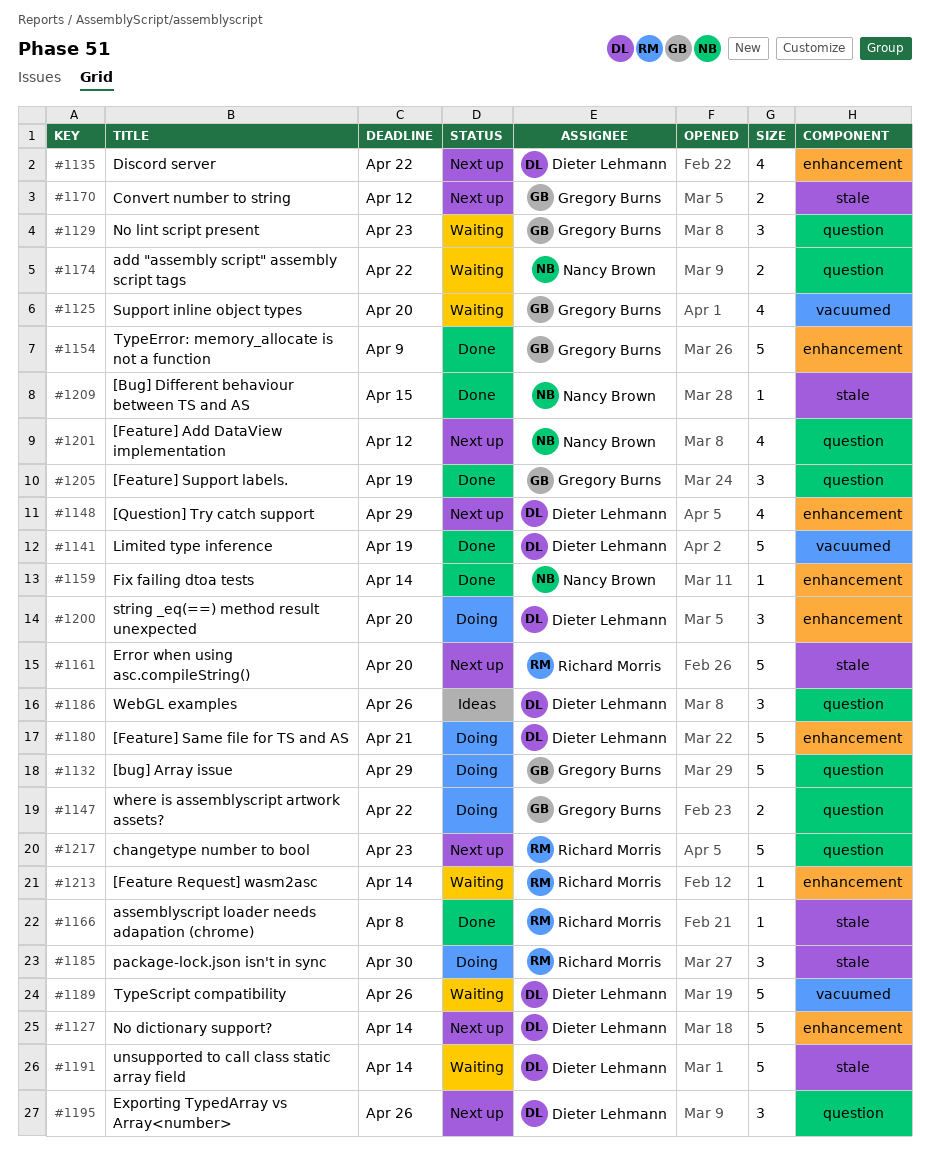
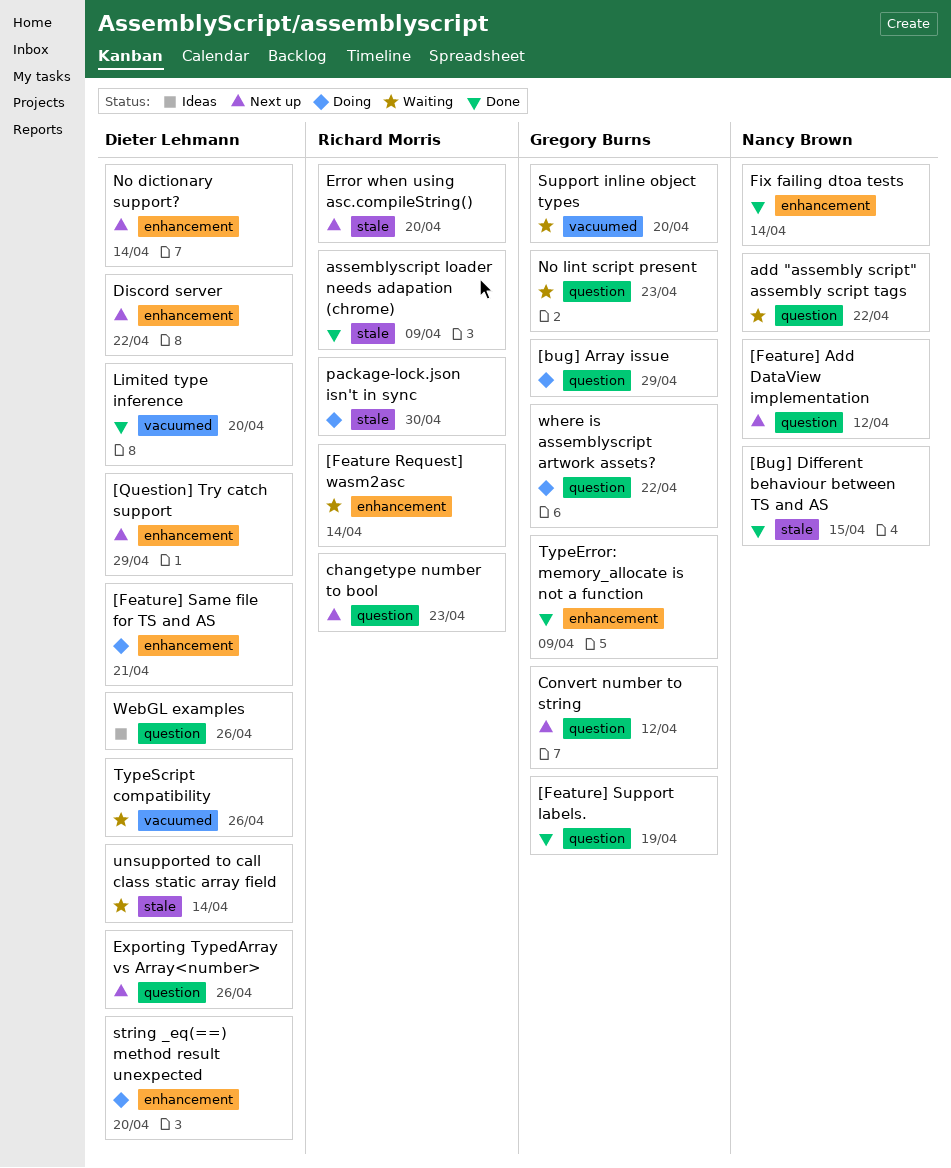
assemblyscript loader needs adapation (chrome), due: Apr 8 -> Apr 9
Convert number to string, label: stale -> question
Limited type inference, due: Apr 19 -> Apr 20

